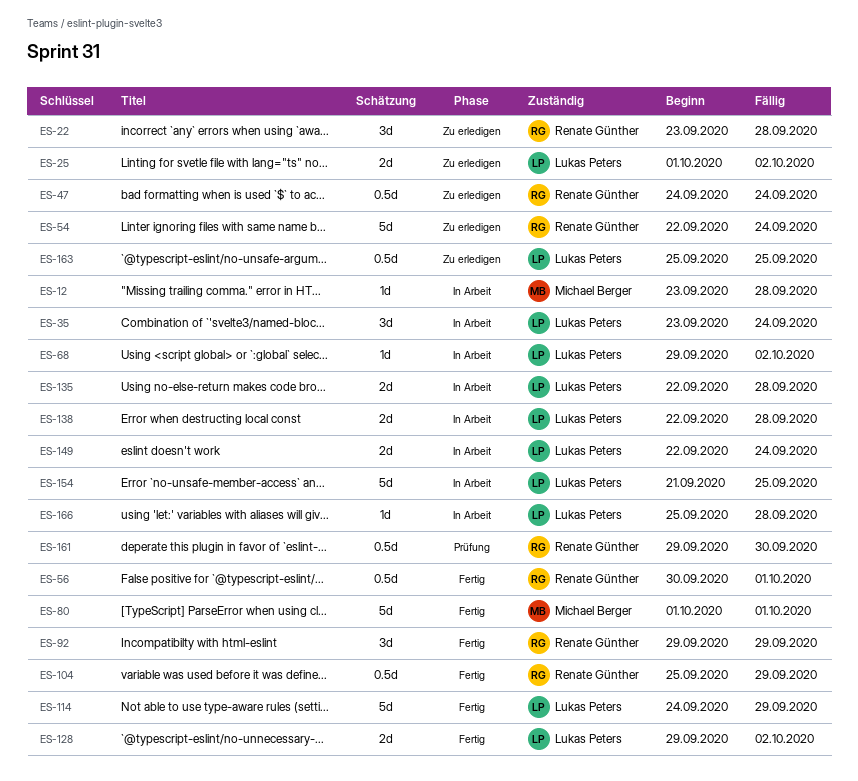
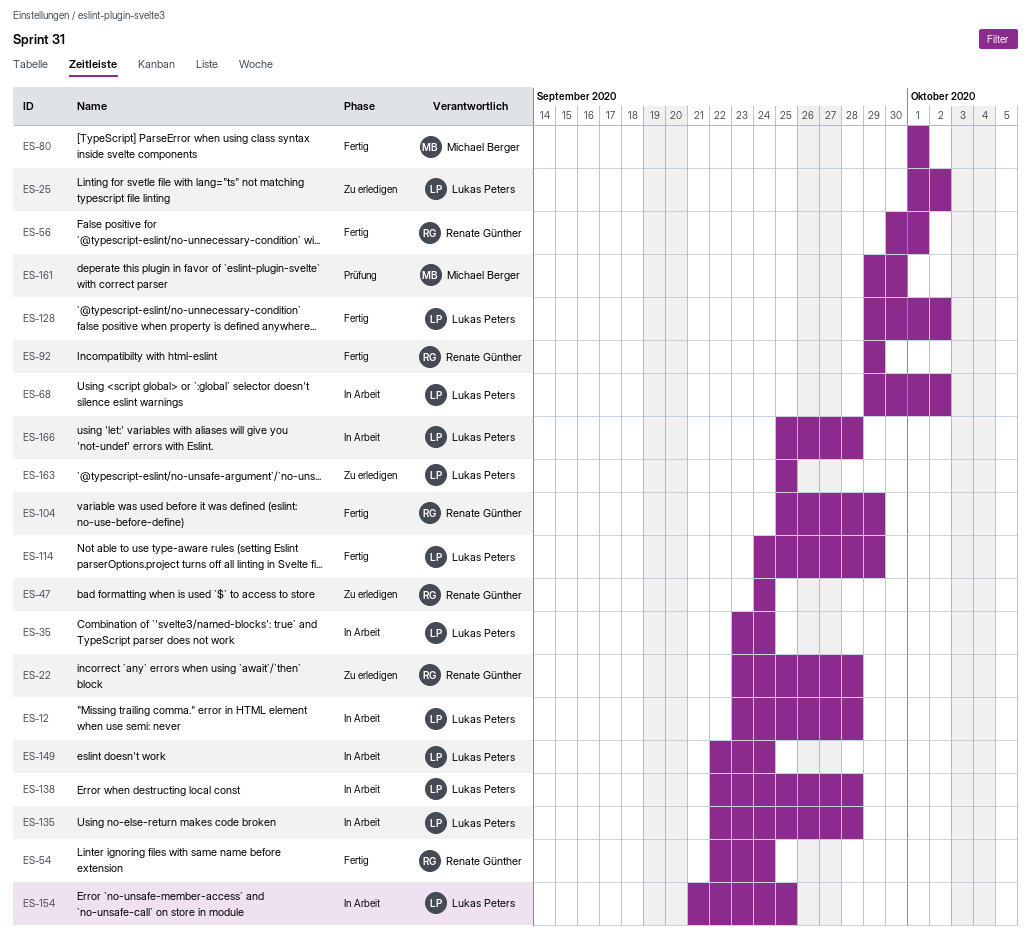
ES-12, owner: Michael Berger -> Lukas Peters
ES-54, status: Zu erledigen -> Fertig
ES-161, owner: Renate Günther -> Michael Berger

